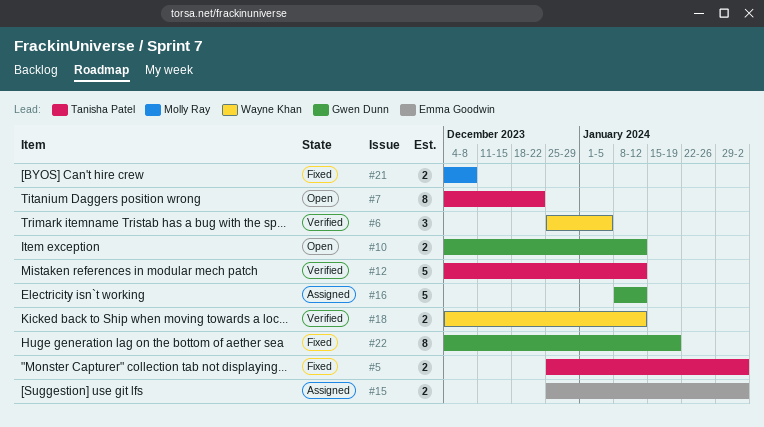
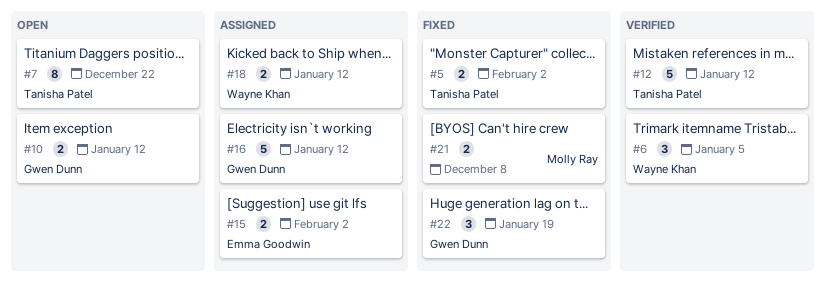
#18, status: Verified -> Assigned
#22, estimate: 8 -> 3

